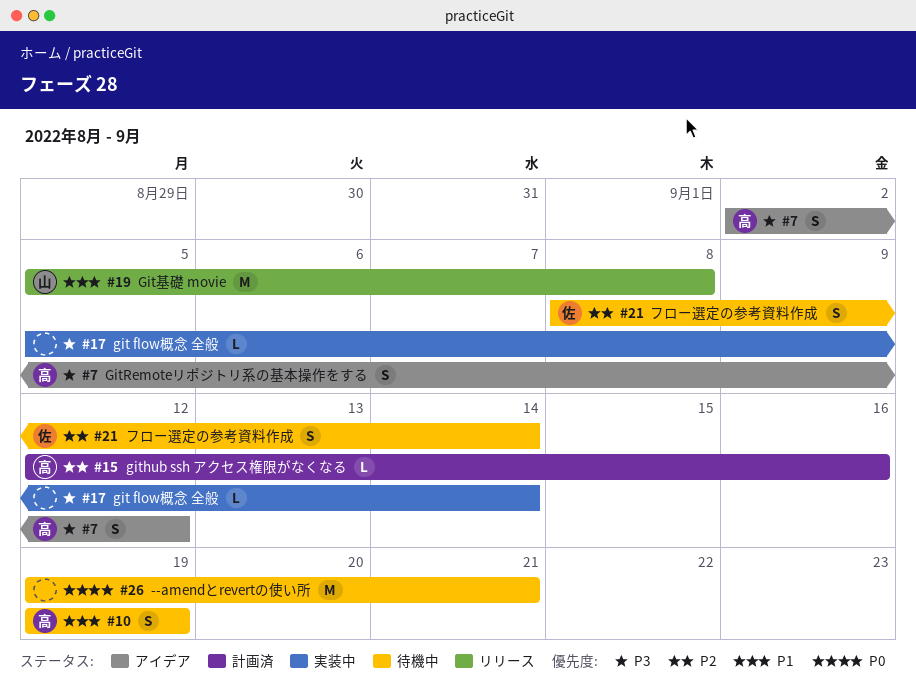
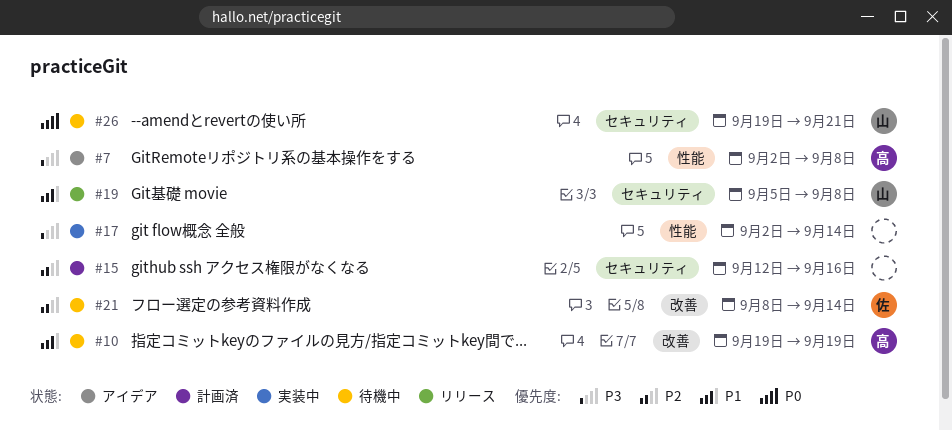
#7, due: Sep 12 -> Sep 8
#15, owner: 高 -> none
#17, start: Sep 5 -> Sep 2
#26, owner: none -> 山

